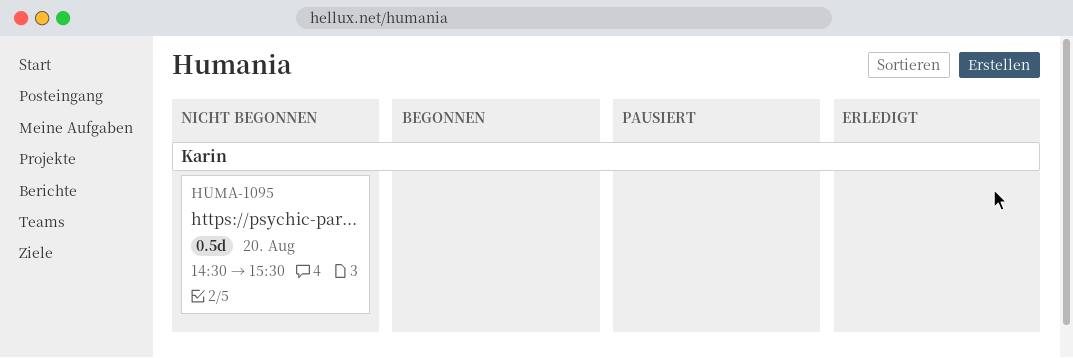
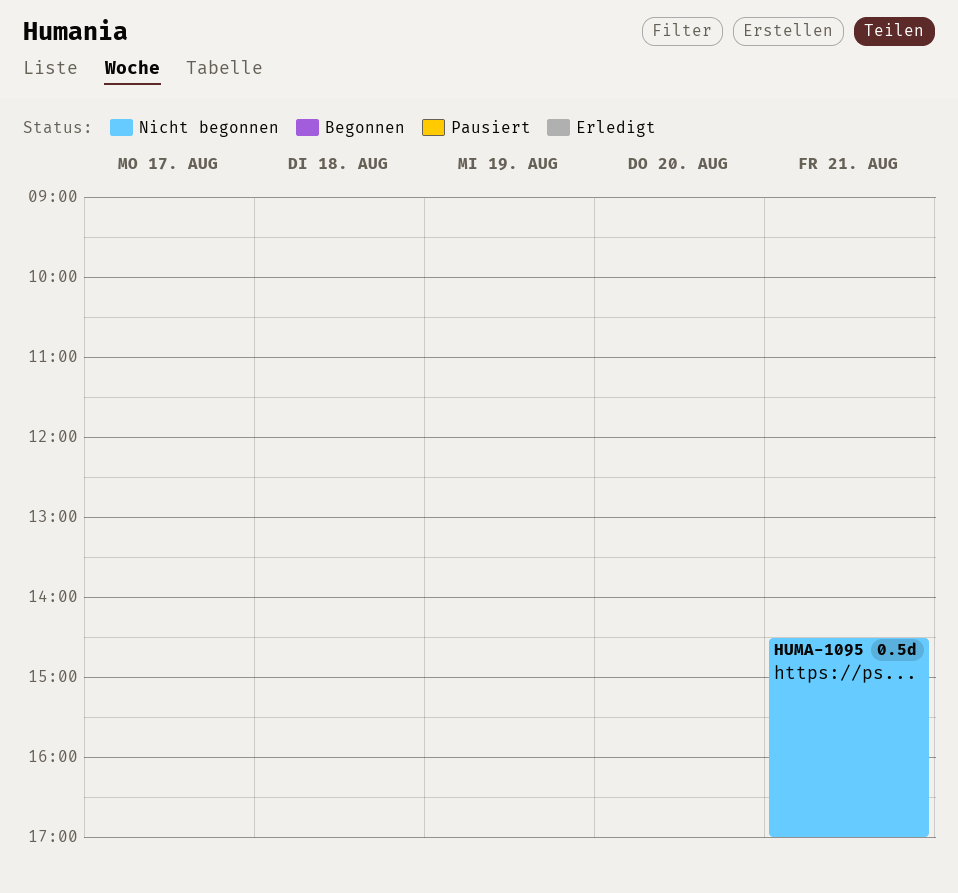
HUMA-1095, day: Aug 20 -> Aug 21
HUMA-1095, ends: 15:30 -> 17:00

